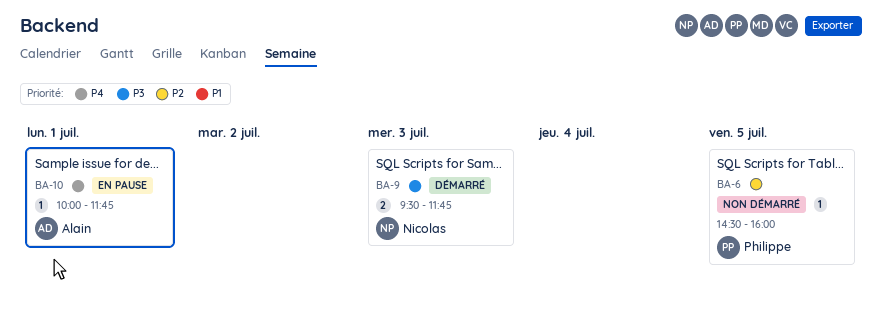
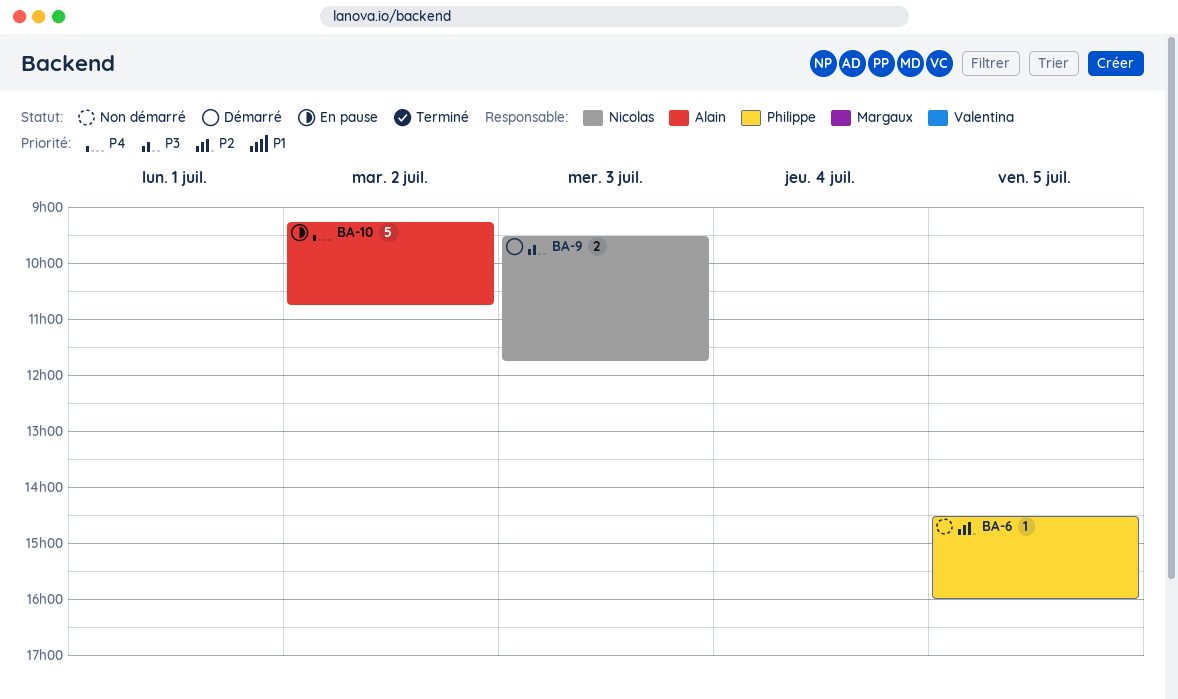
BA-10, estimate: 1 -> 5
BA-10, day: Jul 1 -> Jul 2
BA-10, begins: 10:00 -> 09:15
BA-10, ends: 11:45 -> 10:45

